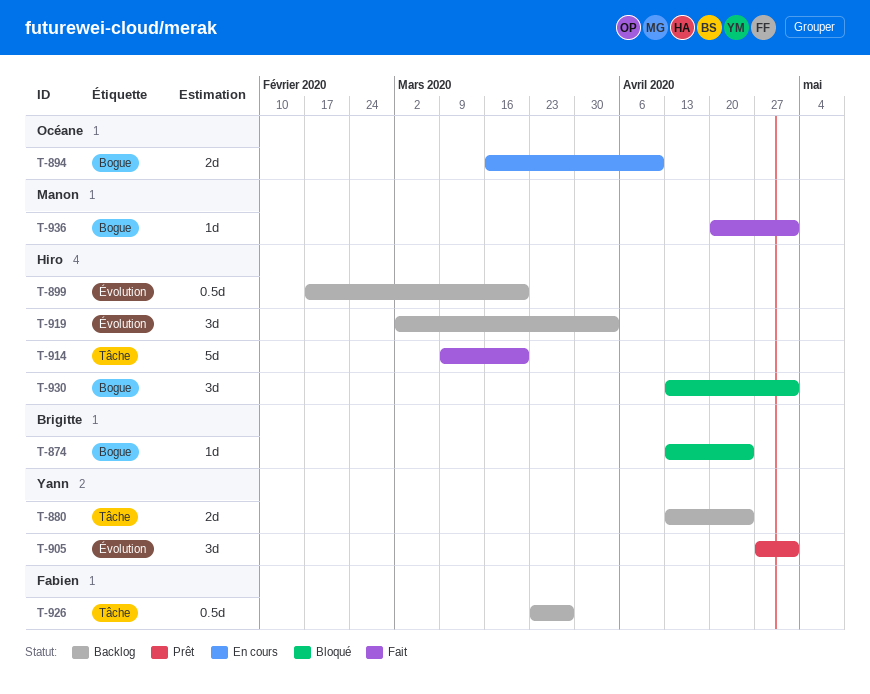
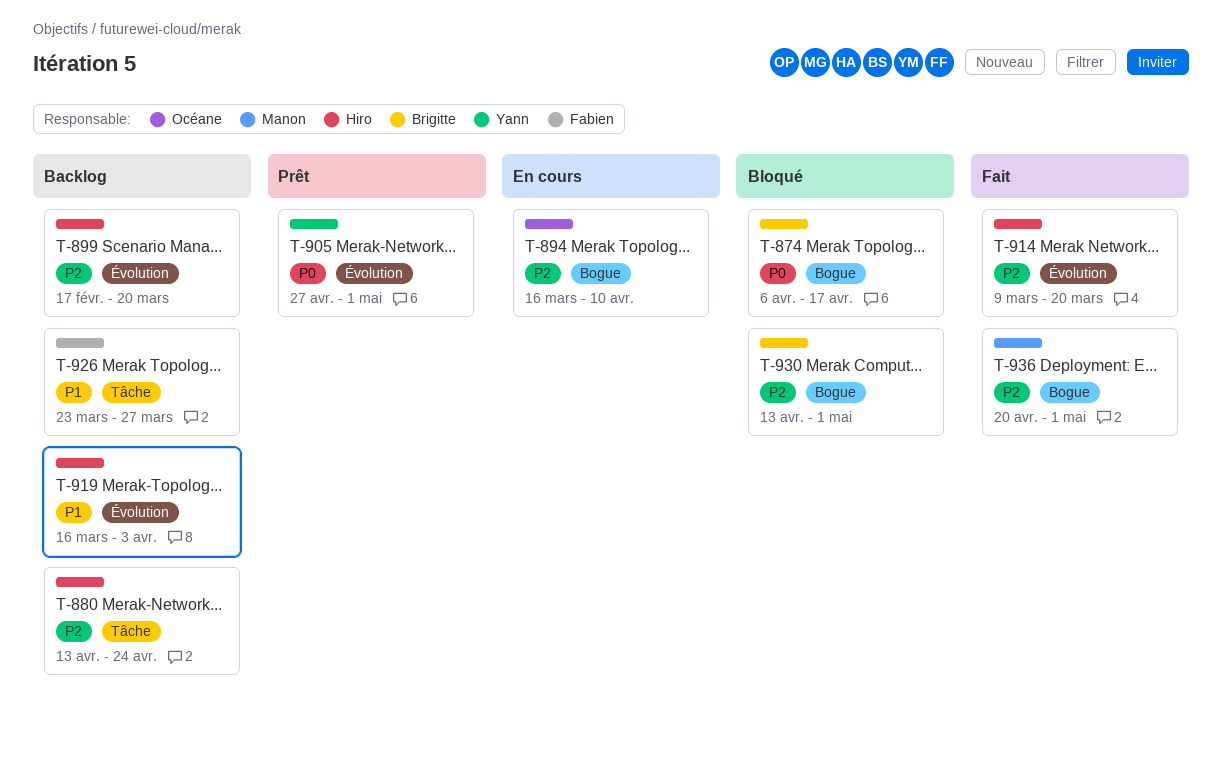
T-874, start: Apr 13 -> Apr 6
T-874, due: Apr 24 -> Apr 17
T-880, owner: Yann -> Hiro
T-914, label: Tâche -> Évolution
T-919, start: Mar 2 -> Mar 16
T-930, owner: Hiro -> Brigitte

